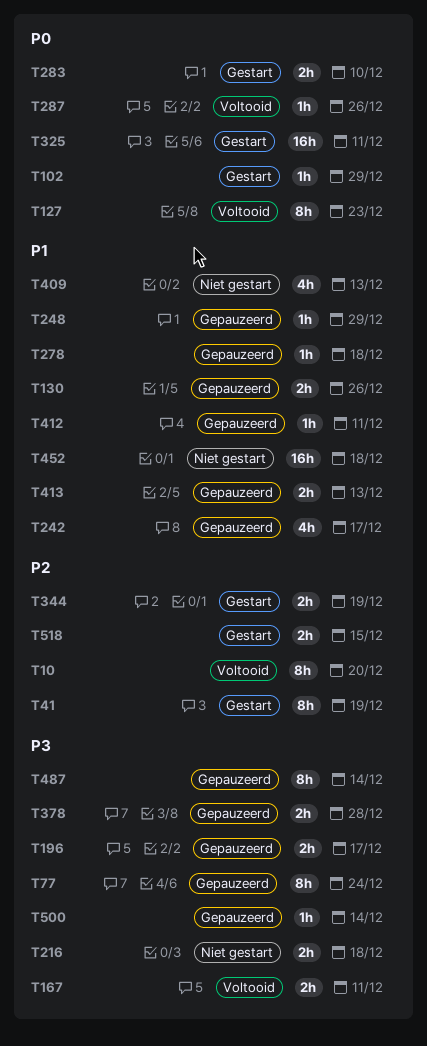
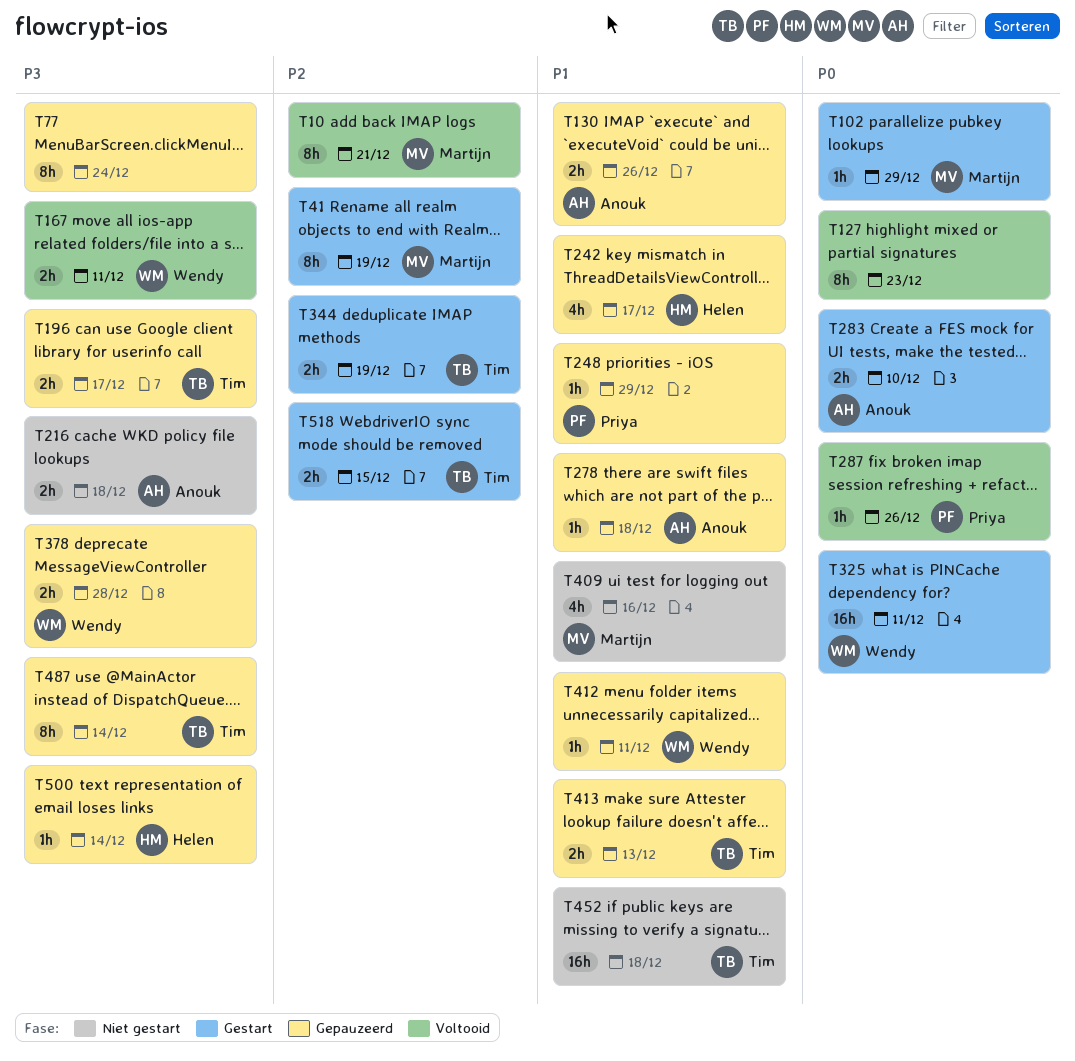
T10, due: Dec 20 -> Dec 21
T409, due: Dec 13 -> Dec 16

